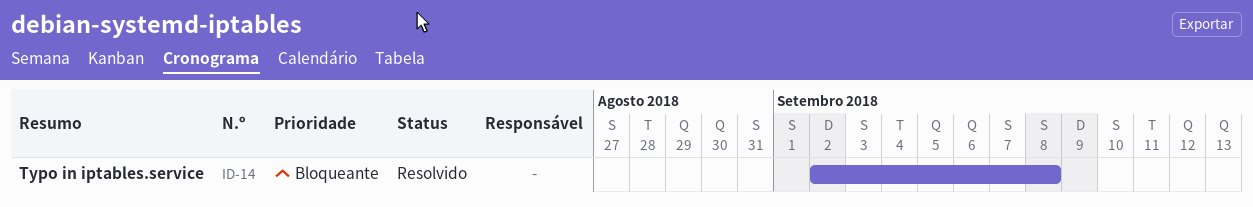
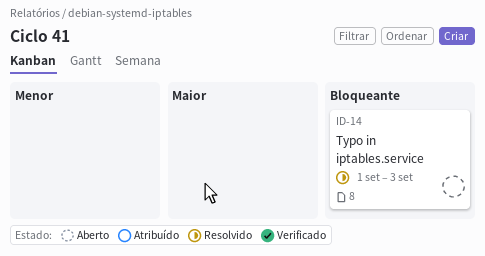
ID-14, start: Sep 2 -> Sep 1
ID-14, due: Sep 8 -> Sep 3

